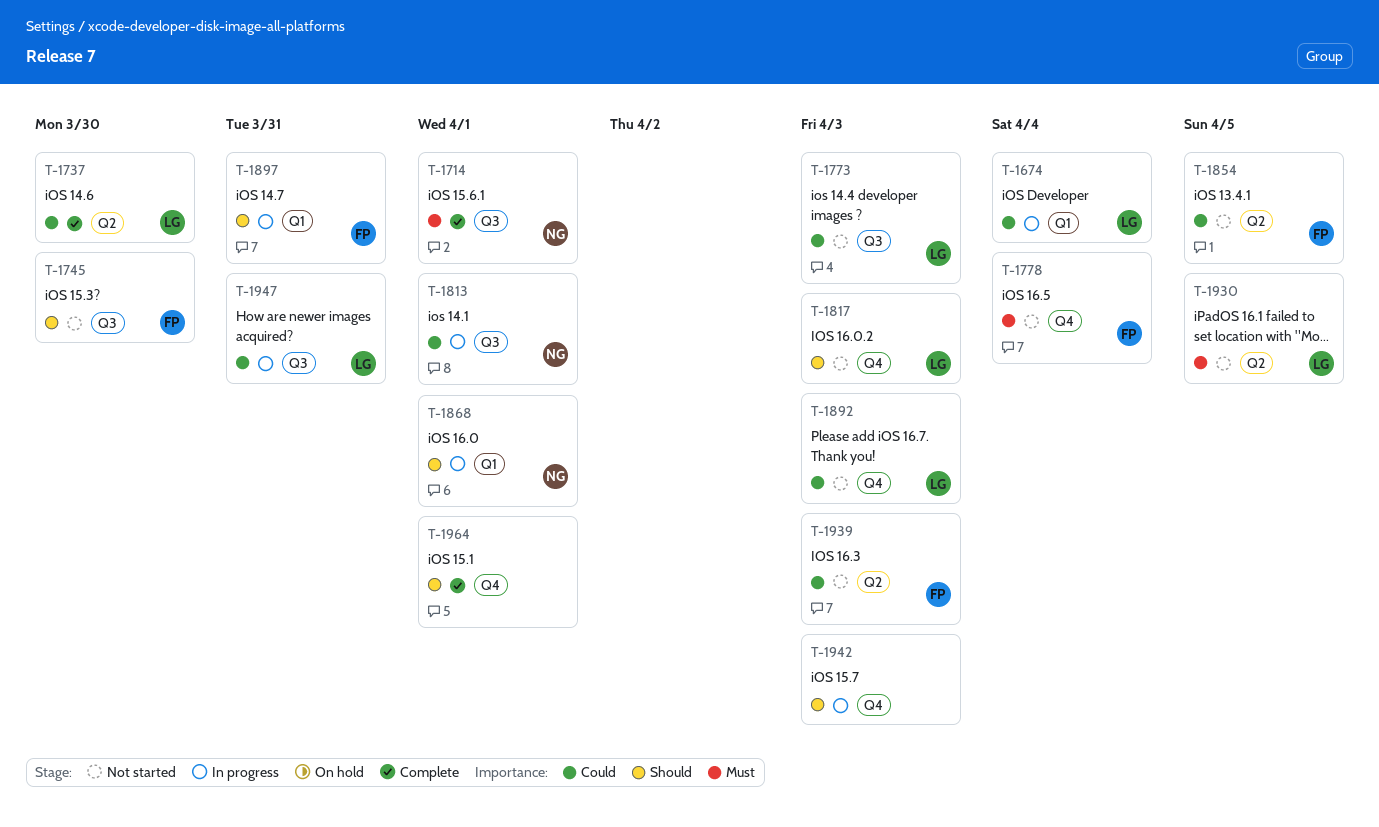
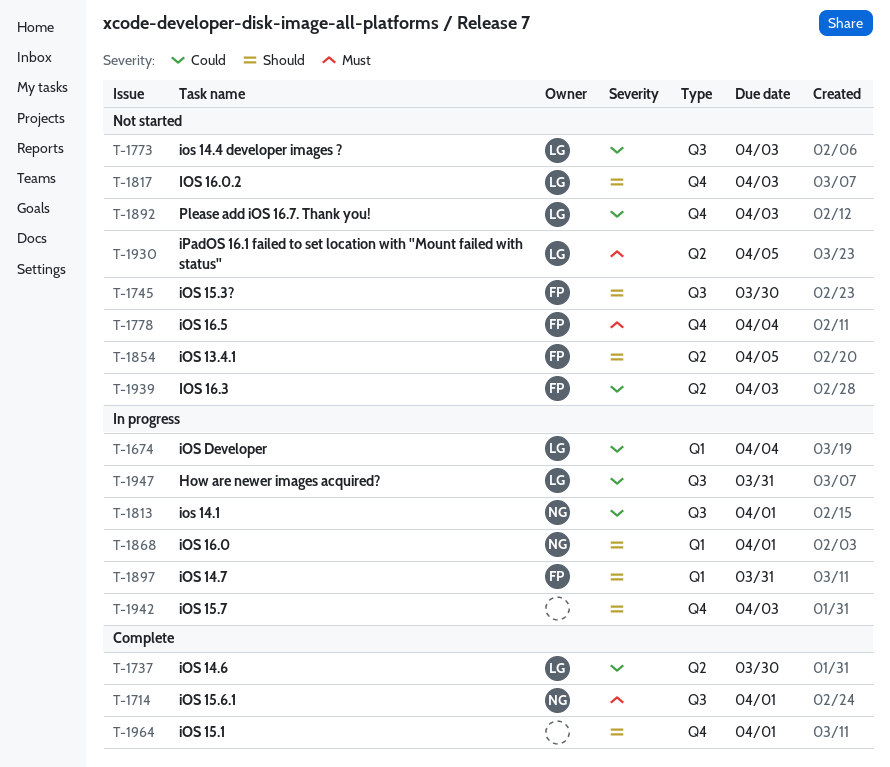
T-1854, priority: Could -> Should

